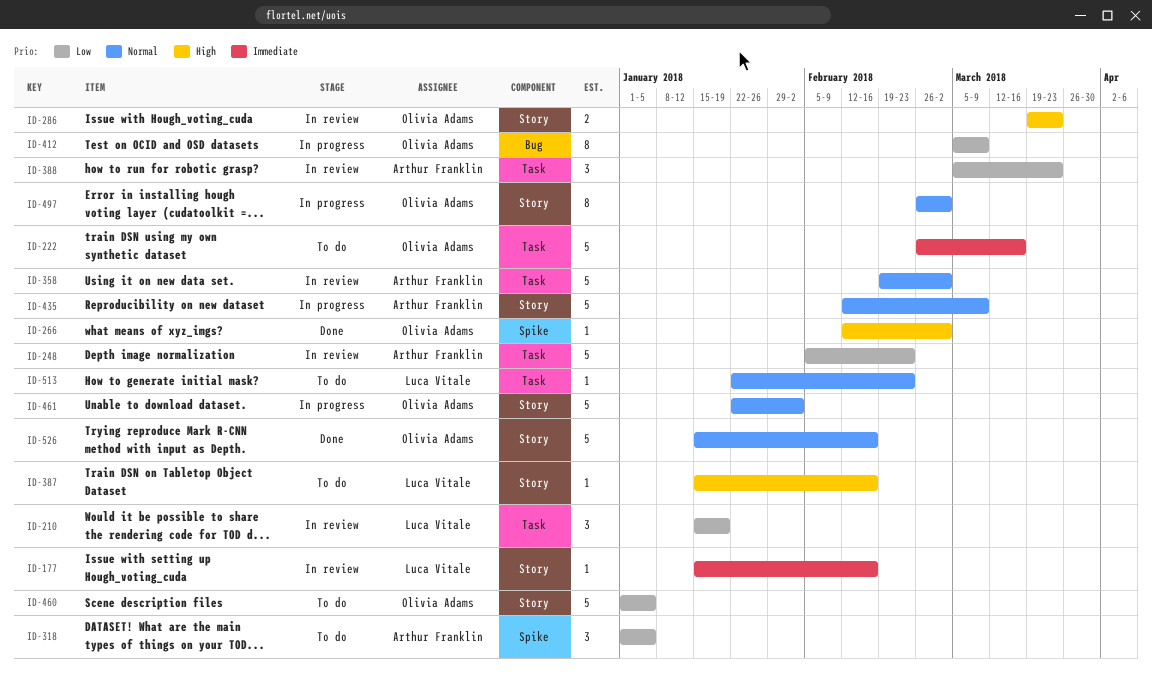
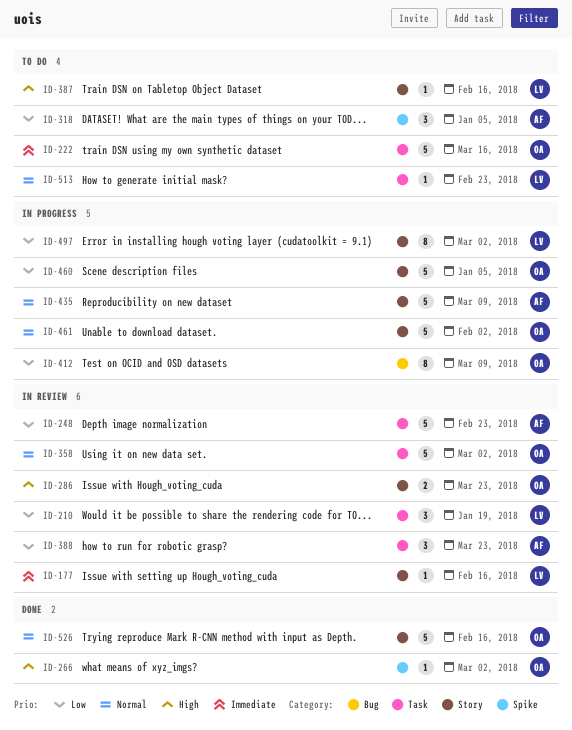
ID-358, owner: Arthur Franklin -> Olivia Adams
ID-460, status: To do -> In progress
ID-497, owner: Olivia Adams -> Luca Vitale
ID-497, priority: Normal -> Low

